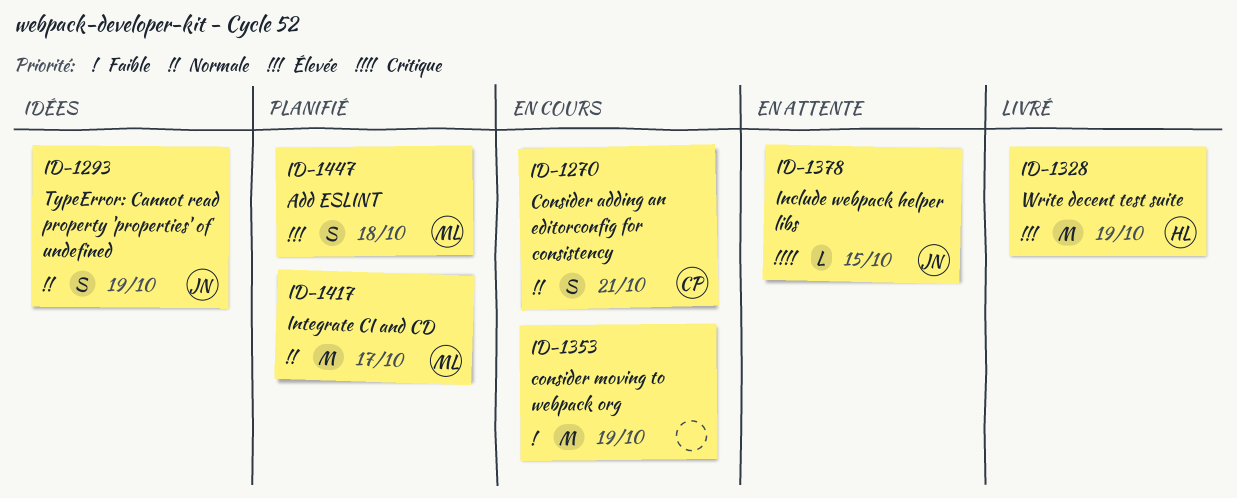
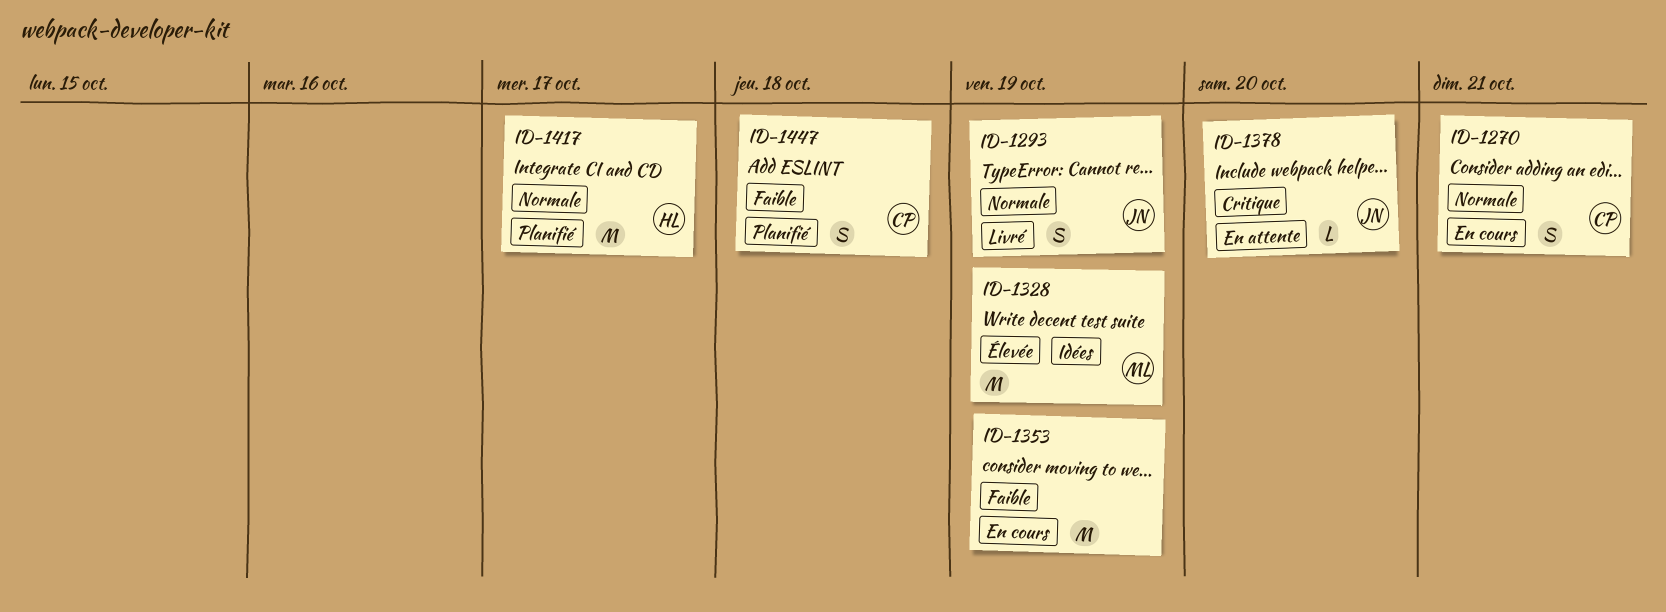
ID-1293, status: Idées -> Livré
ID-1328, status: Livré -> Idées
ID-1328, owner: HL -> ML
ID-1378, due: Oct 15 -> Oct 20
ID-1417, owner: ML -> HL
ID-1447, owner: ML -> CP
ID-1447, priority: Élevée -> Faible

